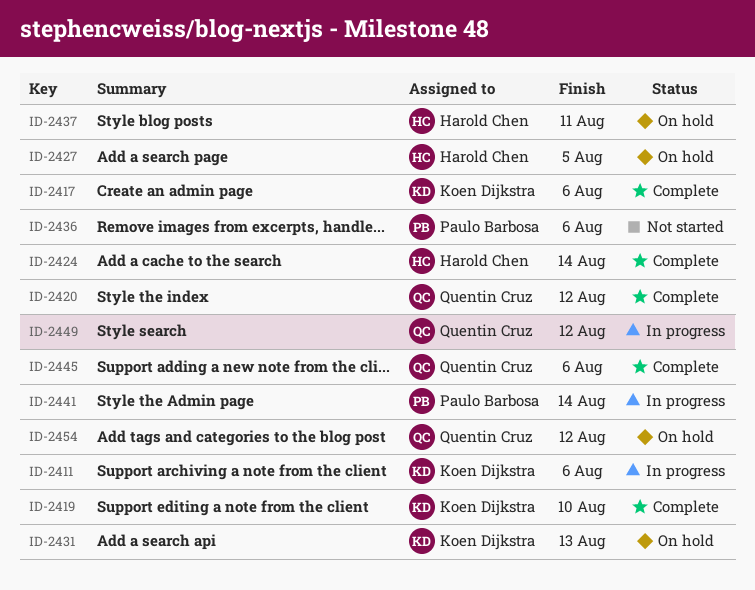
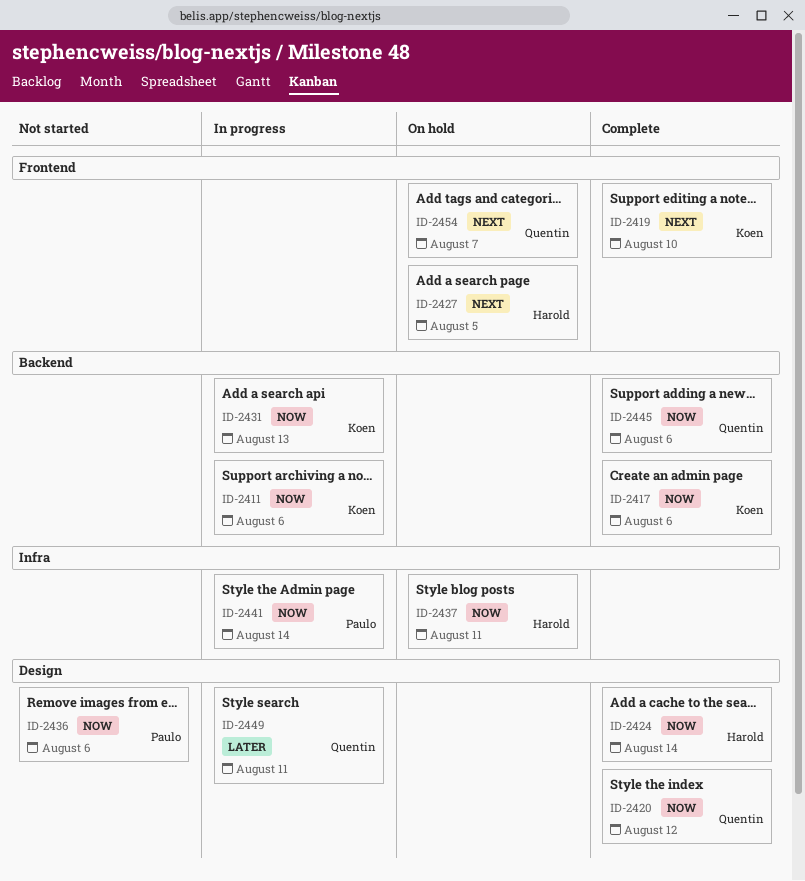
ID-2431, status: On hold -> In progress
ID-2449, due: Aug 12 -> Aug 11
ID-2454, due: Aug 12 -> Aug 7

